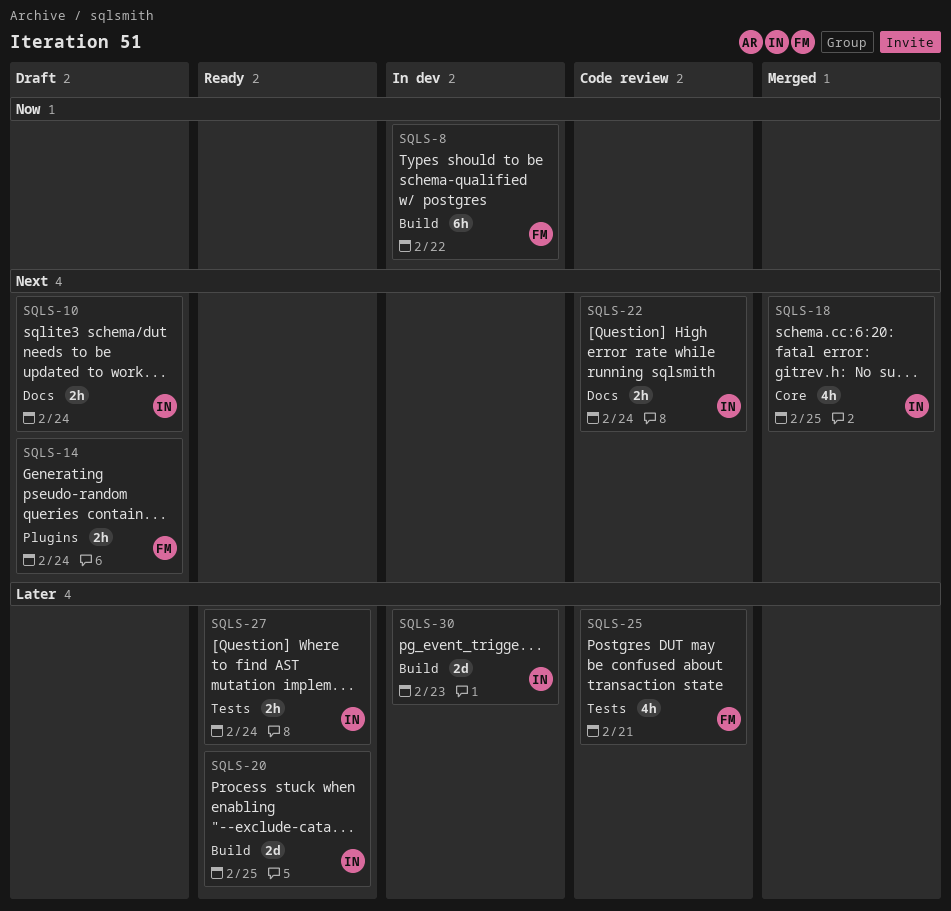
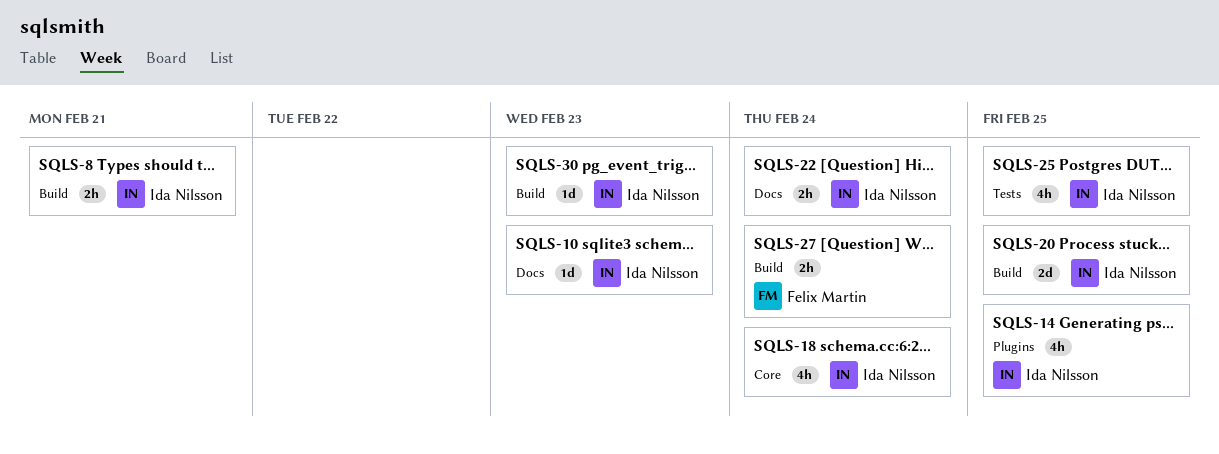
SQLS-8, owner: Felix Martin -> Ida Nilsson
SQLS-8, estimate: 6h -> 2h
SQLS-8, due: Feb 22 -> Feb 21
SQLS-10, estimate: 2h -> 1d
SQLS-10, due: Feb 24 -> Feb 23
SQLS-14, owner: Felix Martin -> Ida Nilsson
SQLS-14, estimate: 2h -> 4h
SQLS-14, due: Feb 24 -> Feb 25
SQLS-18, due: Feb 25 -> Feb 24
SQLS-25, owner: Felix Martin -> Ida Nilsson
SQLS-25, due: Feb 21 -> Feb 25
SQLS-27, owner: Ida Nilsson -> Felix Martin
SQLS-27, label: Tests -> Build
SQLS-30, estimate: 2d -> 1d

